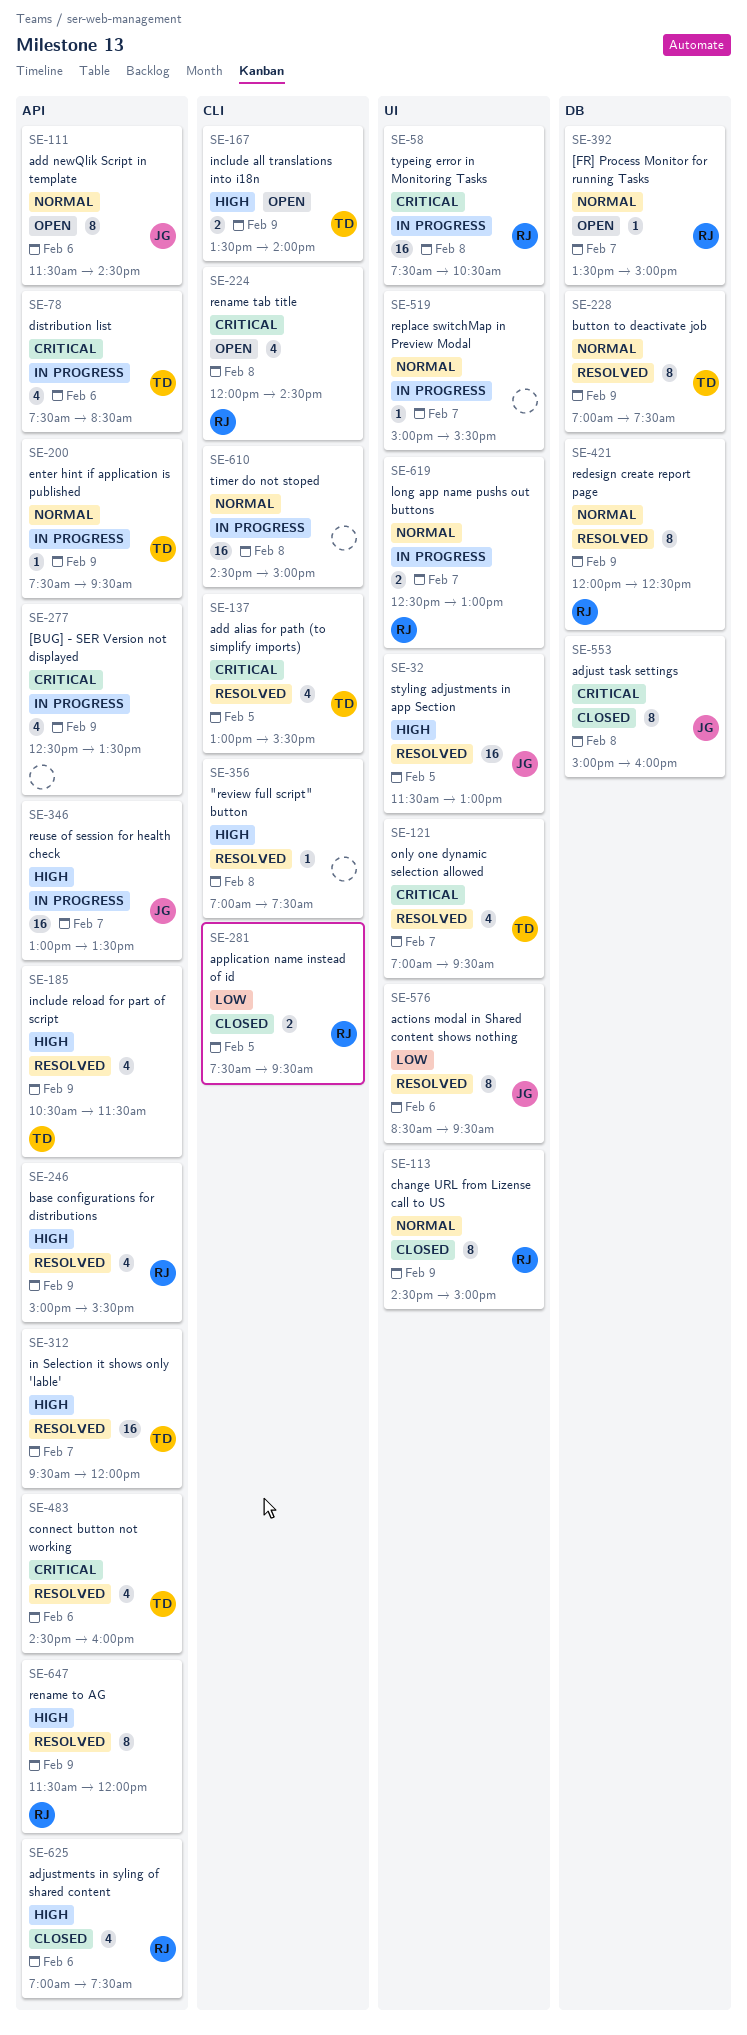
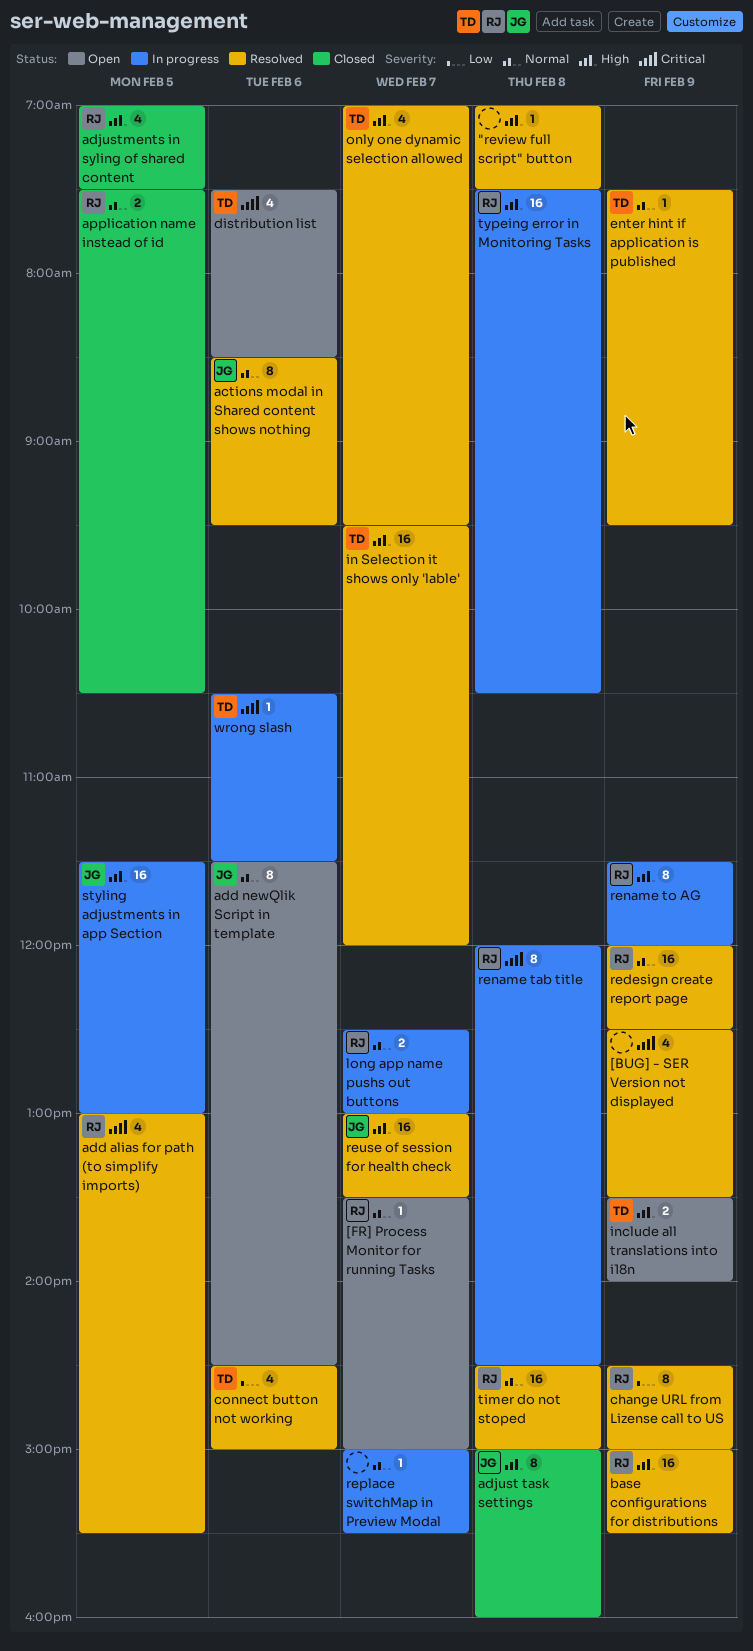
[BUG] - SER Version not displayed, status: In progress -> Resolved
actions modal in Shared content shows nothing, priority: Low -> Normal
add alias for path (to simplify imports), owner: TD -> RJ
adjust task settings, priority: Critical -> High
adjustments in syling of shared content, day: Feb 6 -> Feb 5
application name instead of id, priority: Low -> Normal
application name instead of id, ends: 09:30 -> 10:30
base configurations for distributions, estimate: 4 -> 16
button to deactivate job: present -> none
change URL from Lizense call to US, status: Closed -> Resolved
change URL from Lizense call to US, priority: Normal -> Low
connect button not working, priority: Critical -> Low
connect button not working, ends: 16:00 -> 15:00
distribution list, status: In progress -> Open
enter hint if application is published, status: In progress -> Resolved
include reload for part of script: present -> none
only one dynamic selection allowed, priority: Critical -> High
redesign create report page, estimate: 8 -> 16
rename tab title, status: Open -> In progress
rename tab title, estimate: 4 -> 8
rename to AG, status: Resolved -> In progress
reuse of session for health check, status: In progress -> Resolved
styling adjustments in app Section, status: Resolved -> In progress
timer do not stoped, status: In progress -> Resolved
timer do not stoped, owner: none -> RJ
typeing error in Monitoring Tasks, priority: Critical -> High
wrong slash: none -> present

